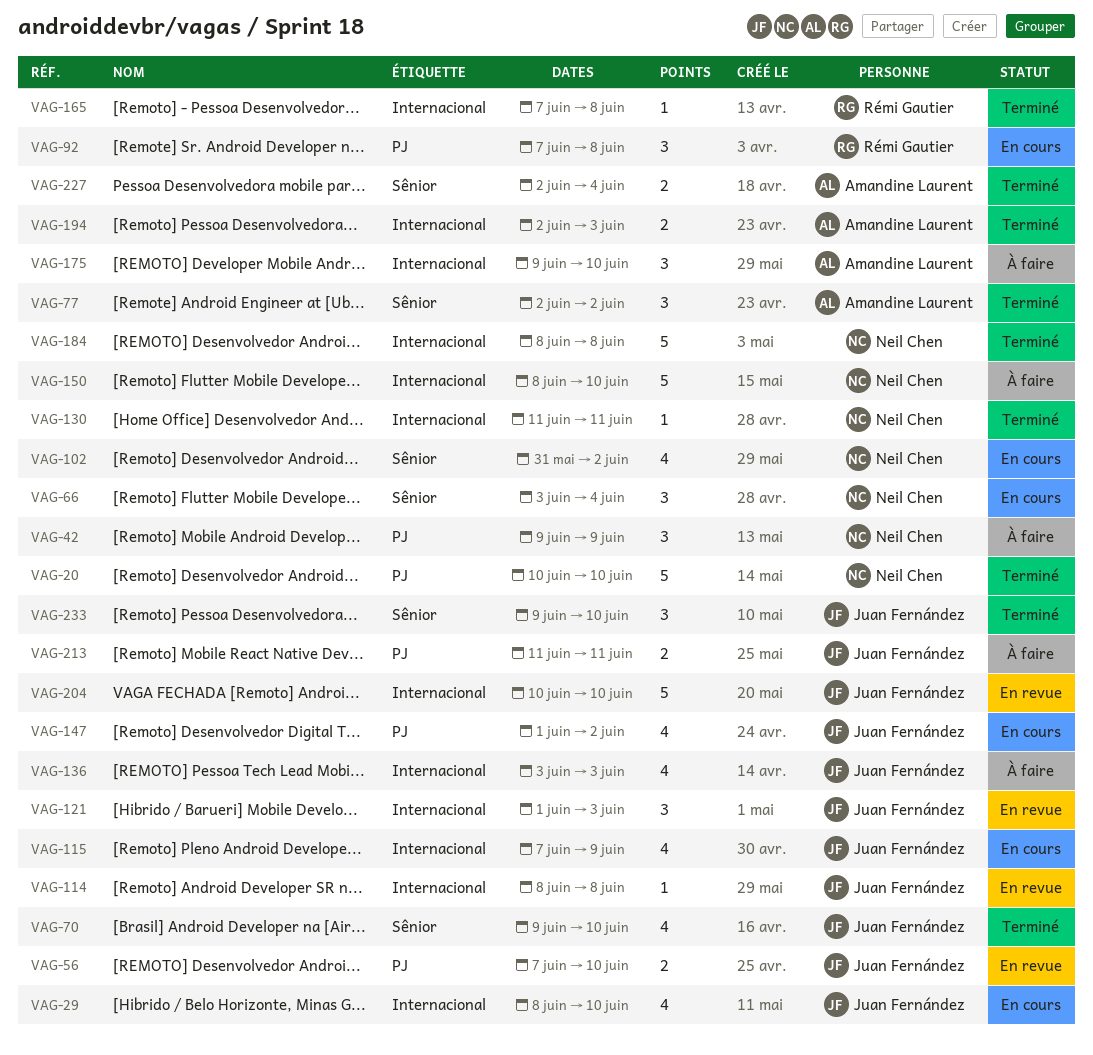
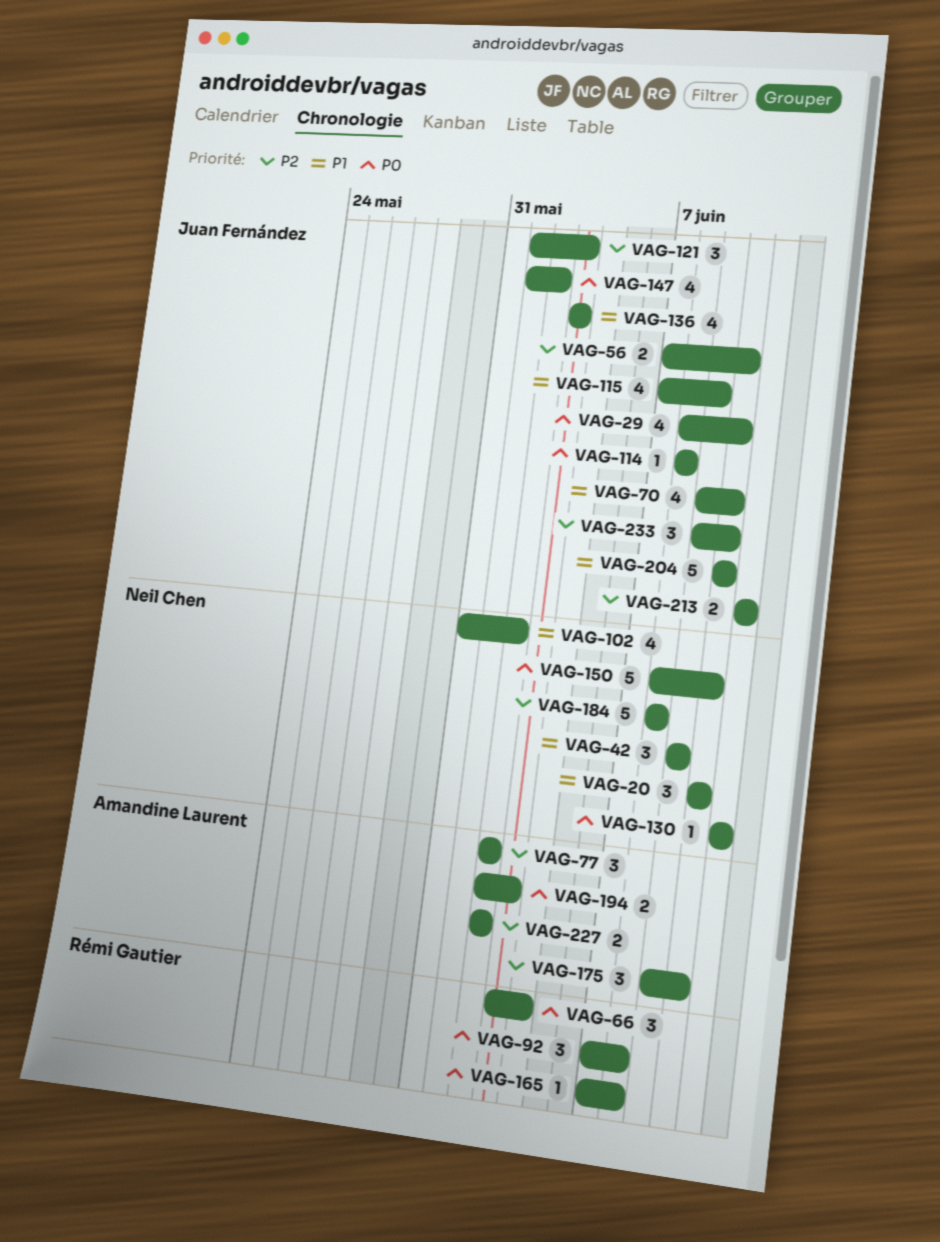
VAG-20, estimate: 5 -> 3
VAG-66, owner: Neil Chen -> Rémi Gautier
VAG-227, due: Jun 4 -> Jun 2

